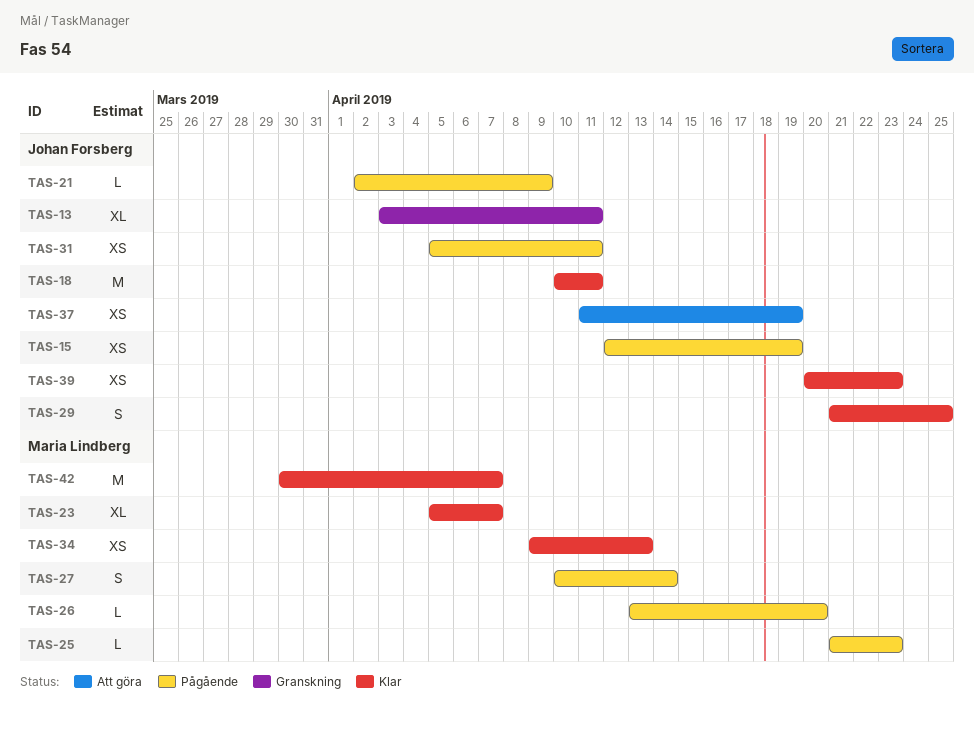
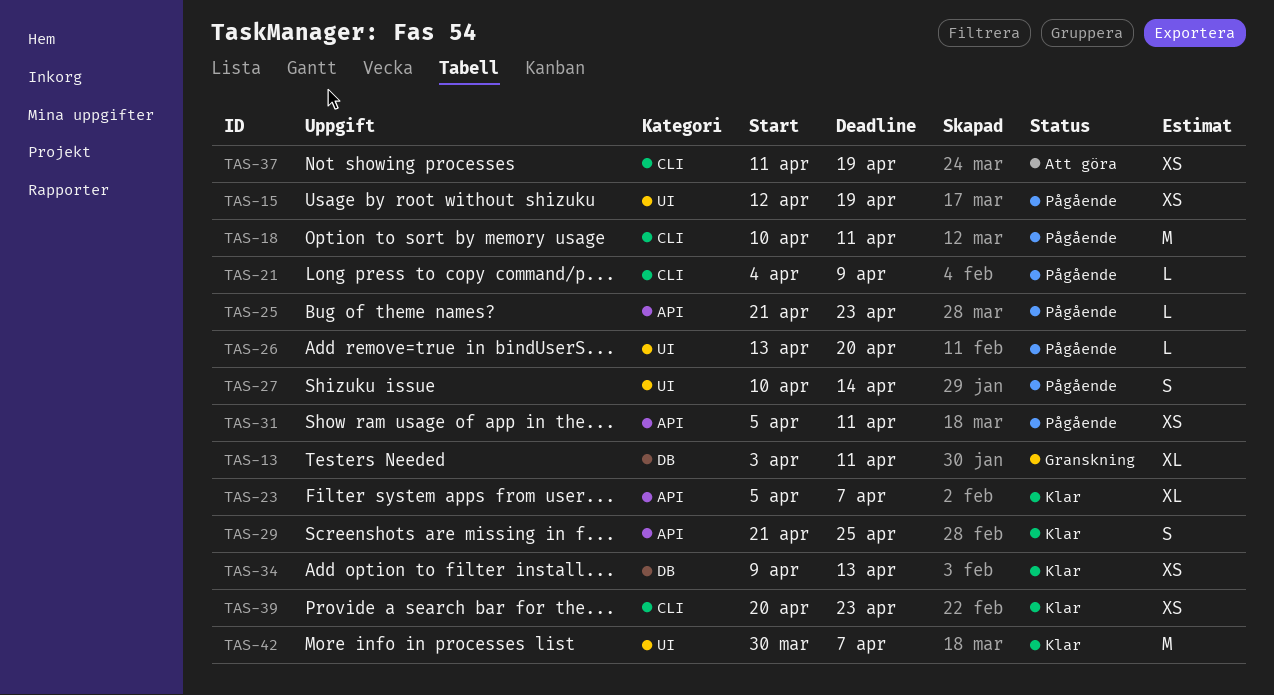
TAS-18, status: Klar -> Pågående
TAS-21, start: Apr 2 -> Apr 4

